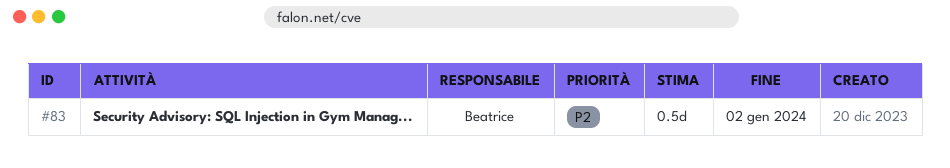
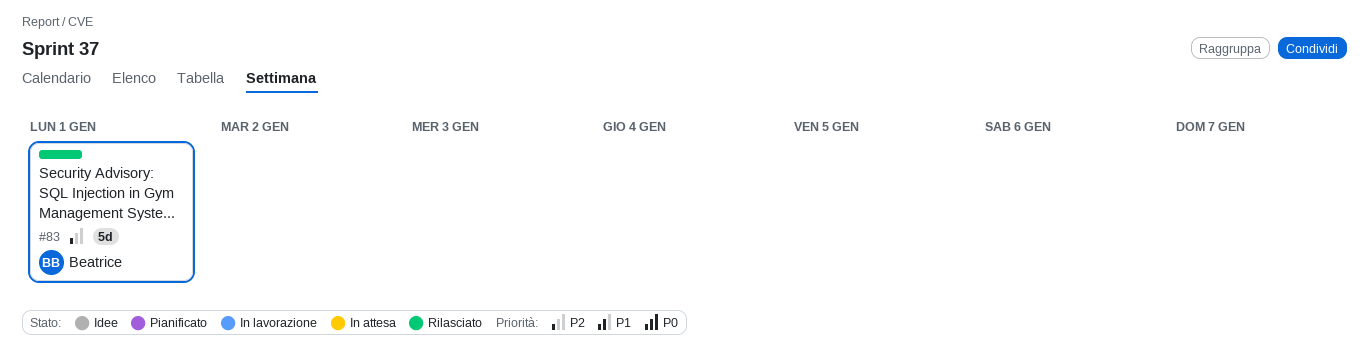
#83, estimate: 0.5d -> 5d
#83, due: Jan 2 -> Jan 1

